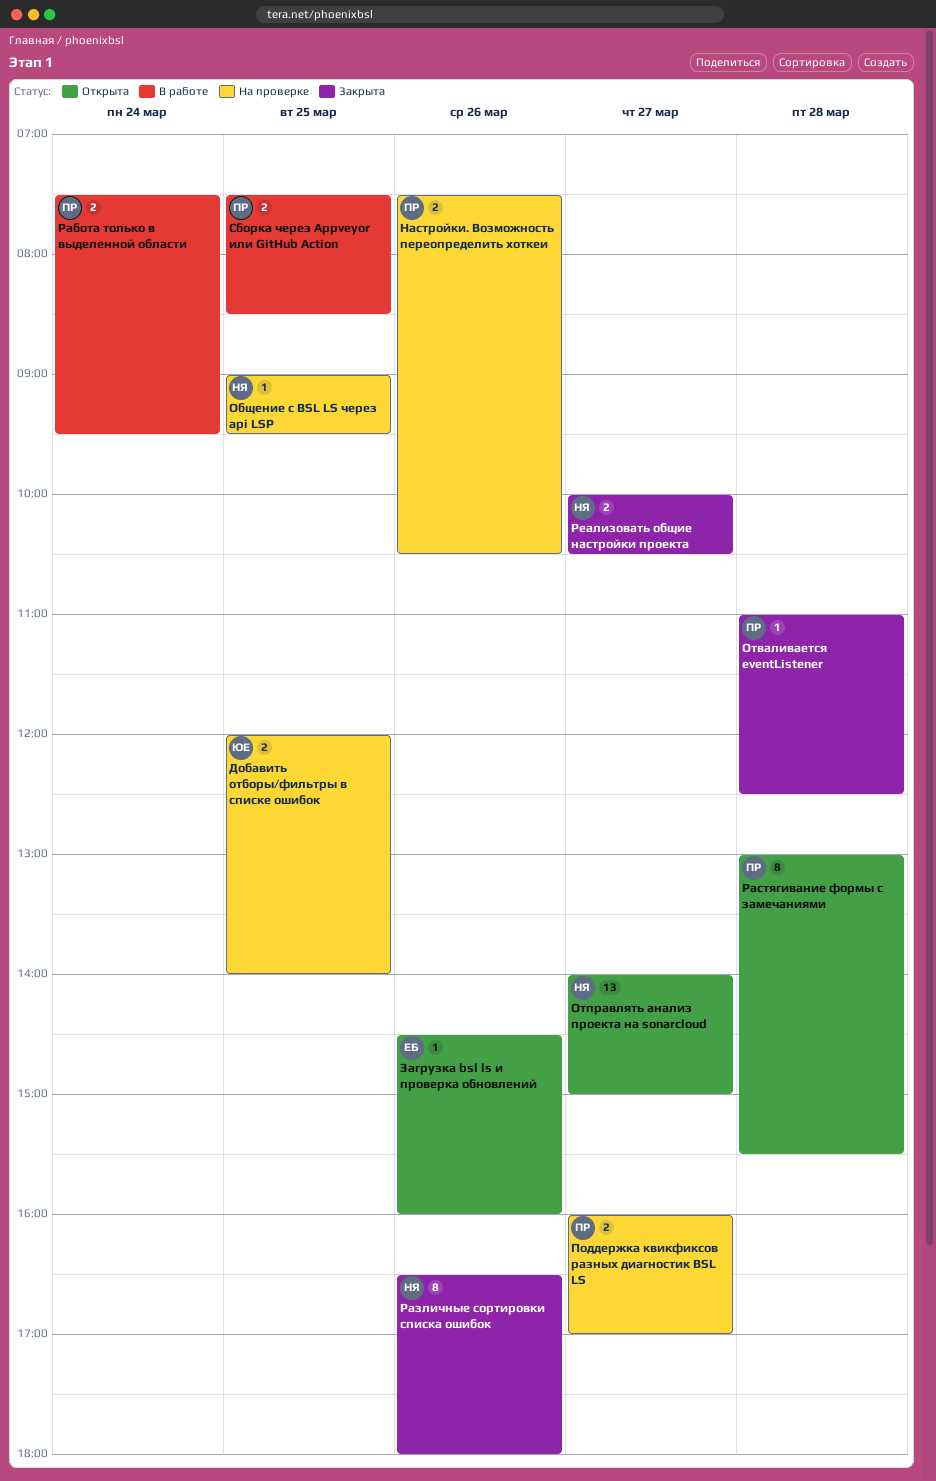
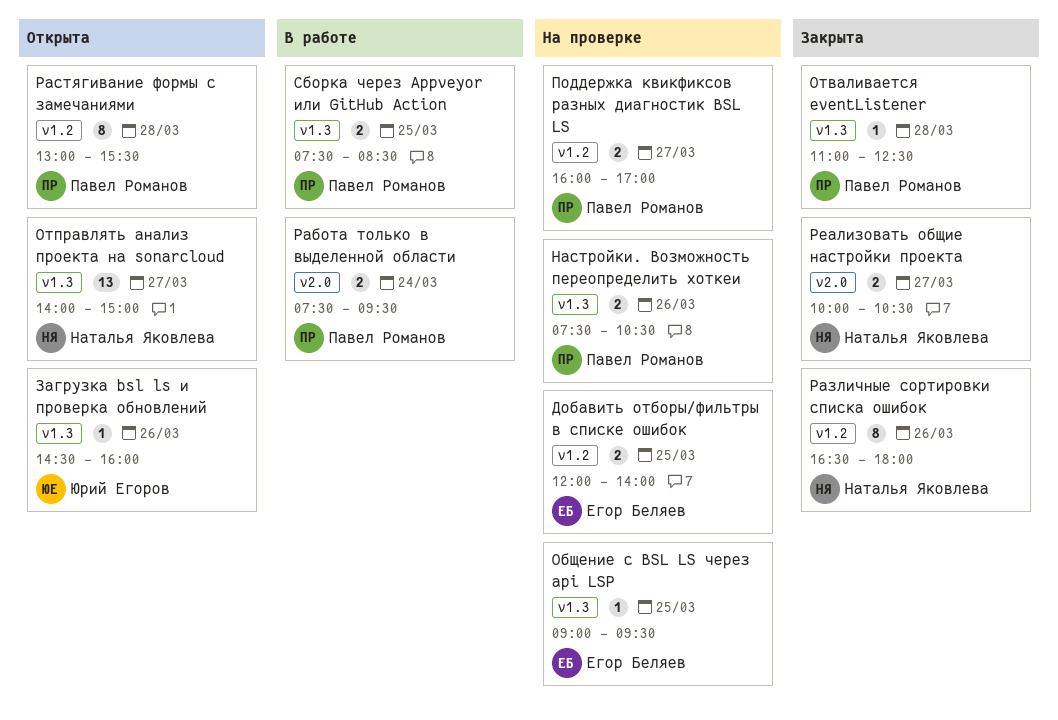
Добавить отборы/фильтры в списке ошибок, owner: Юрий Егоров -> Егор Беляев
Загрузка bsl ls и проверка обновлений, owner: Егор Беляев -> Юрий Егоров
Общение с BSL LS через api LSP, owner: Наталья Яковлева -> Егор Беляев

